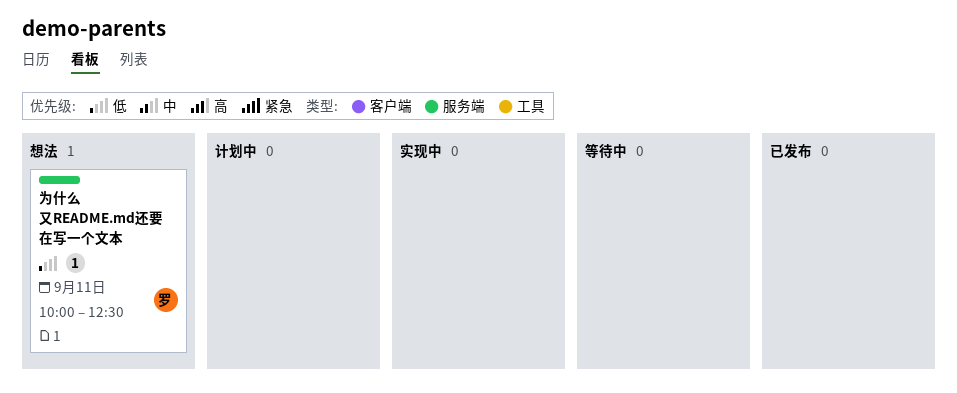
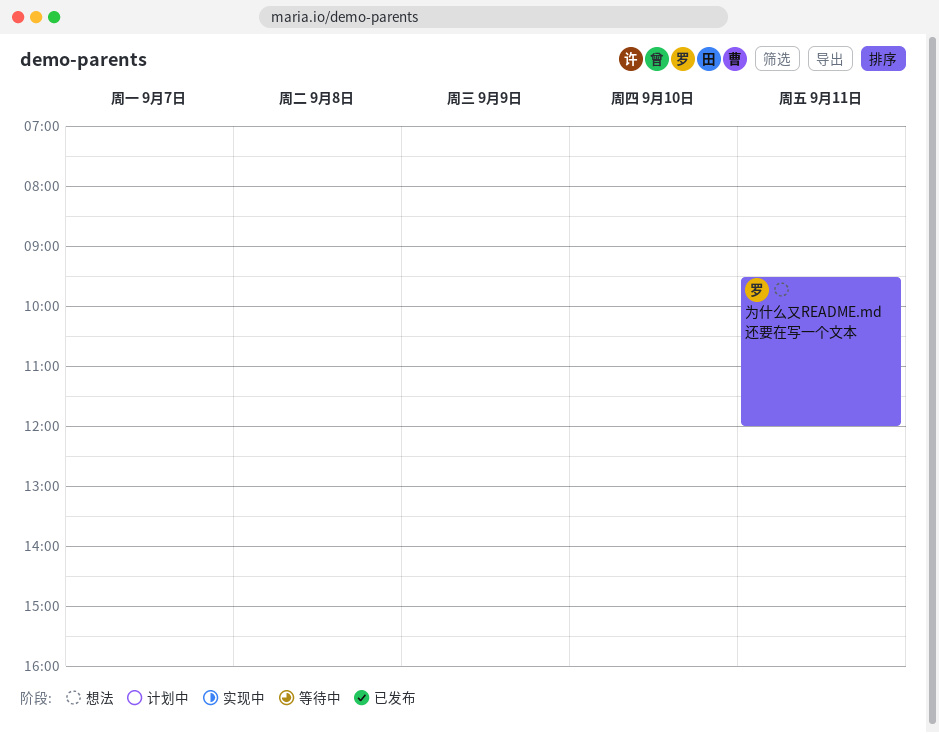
为什么又README.md还要在写一个文本, begins: 10:00 -> 09:30
为什么又README.md还要在写一个文本, ends: 12:30 -> 12:00

